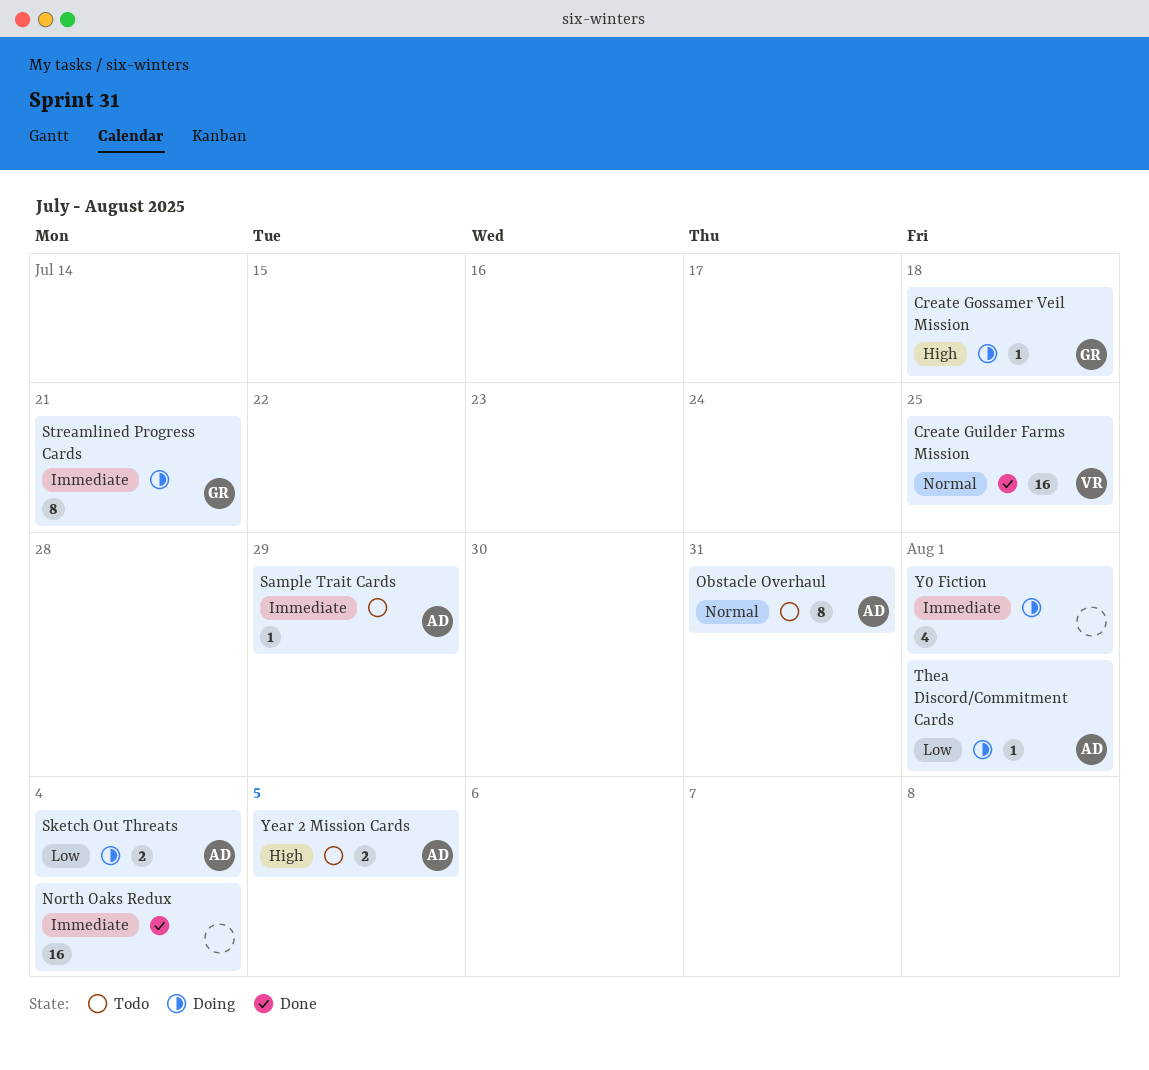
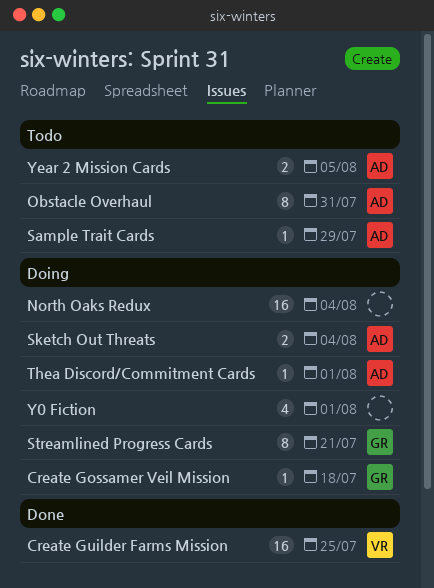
North Oaks Redux, status: Done -> Doing

